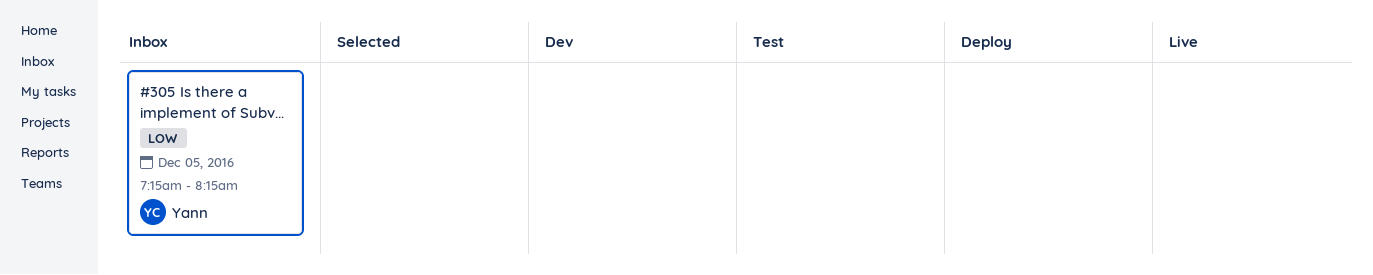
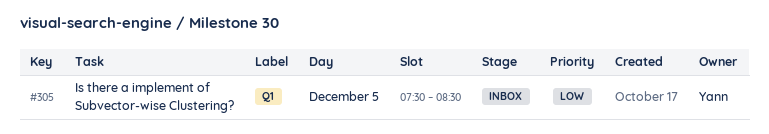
#305, begins: 07:15 -> 07:30
#305, ends: 08:15 -> 08:30

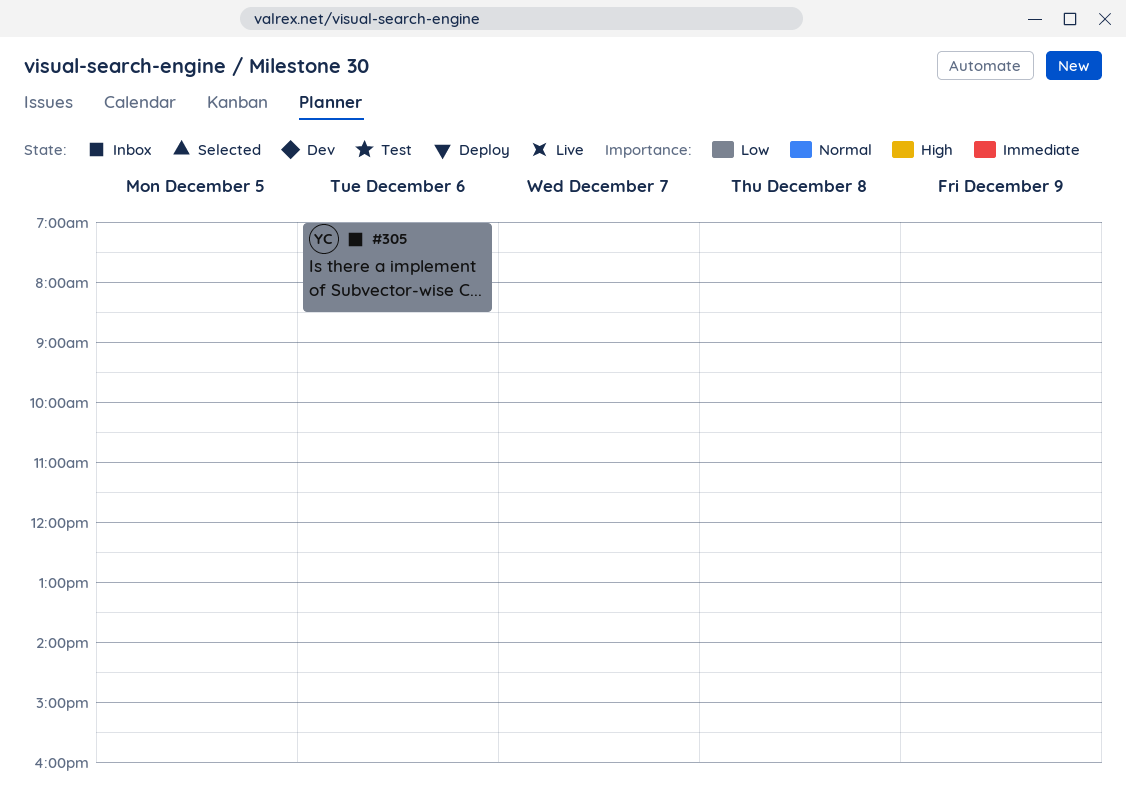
#305, day: Dec 5 -> Dec 6
#305, begins: 07:30 -> 07:00

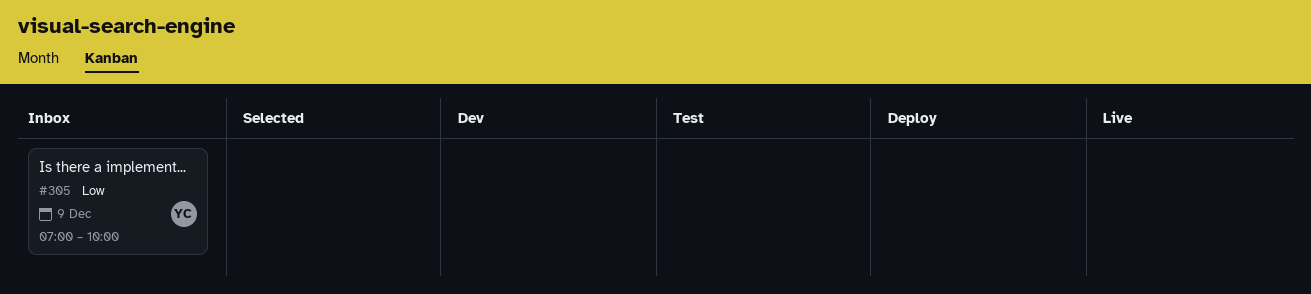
#305, day: Dec 6 -> Dec 9
#305, ends: 08:30 -> 10:00

